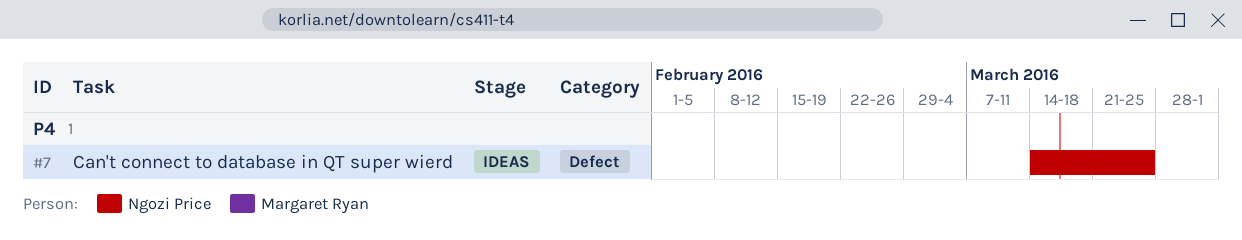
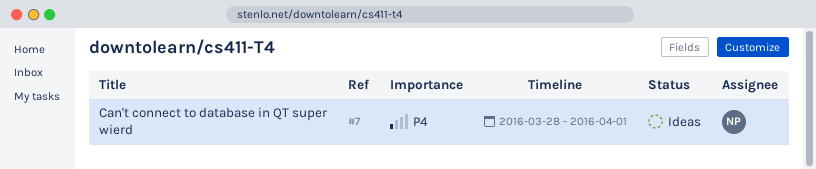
#7, start: Mar 14 -> Mar 28
#7, due: Mar 25 -> Apr 1

